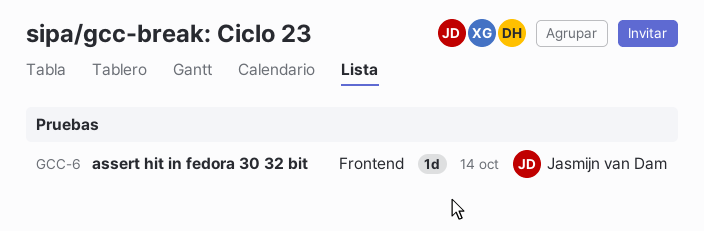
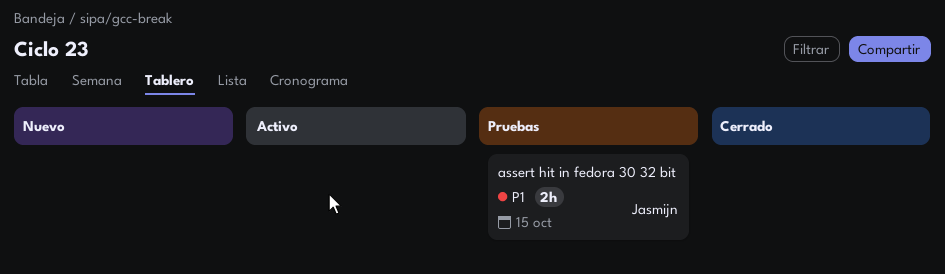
assert hit in fedora 30 32 bit, estimate: 1d -> 2h
assert hit in fedora 30 32 bit, due: Oct 14 -> Oct 15

